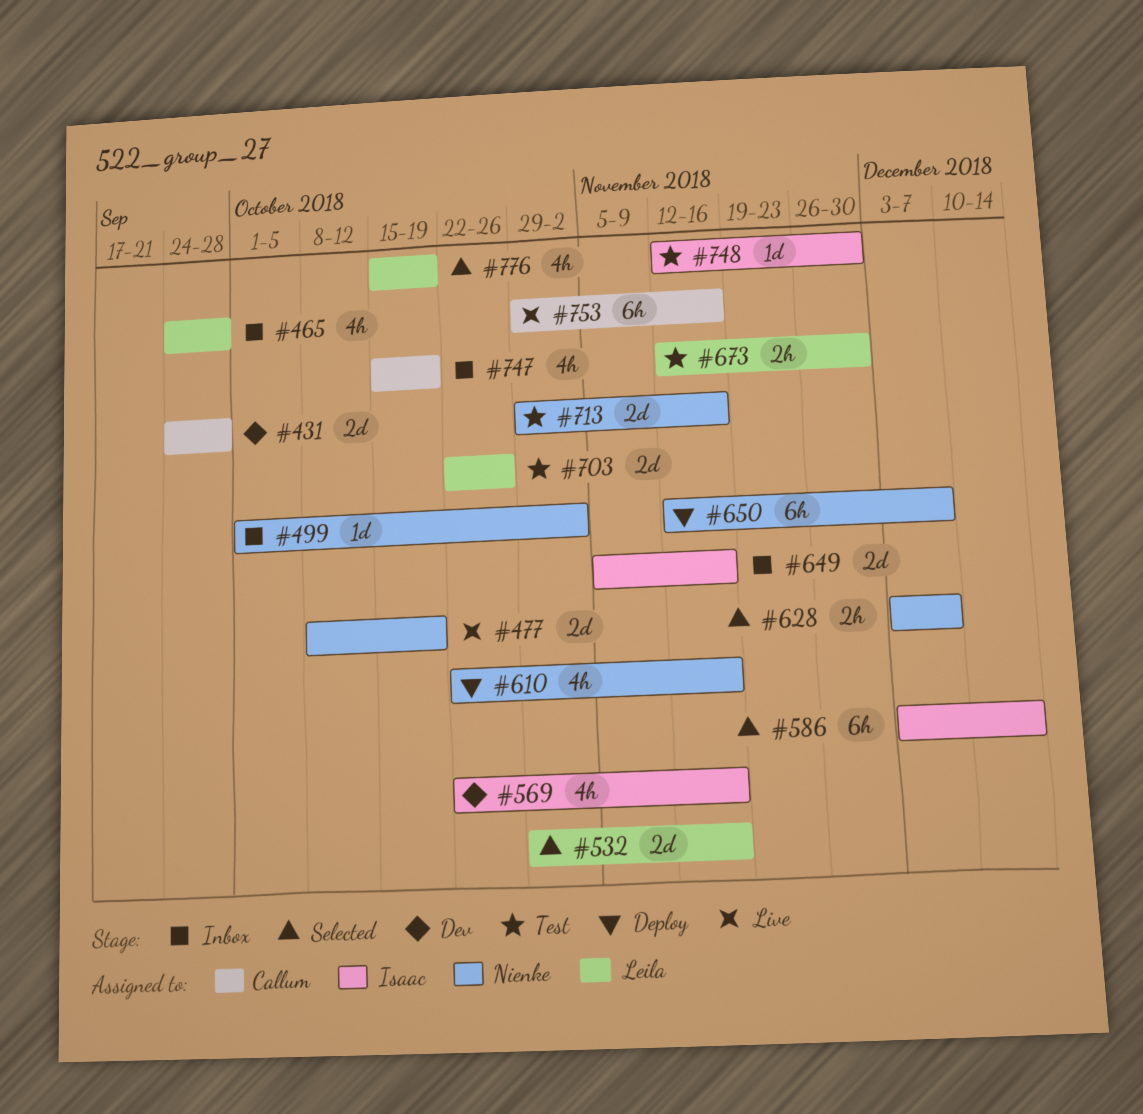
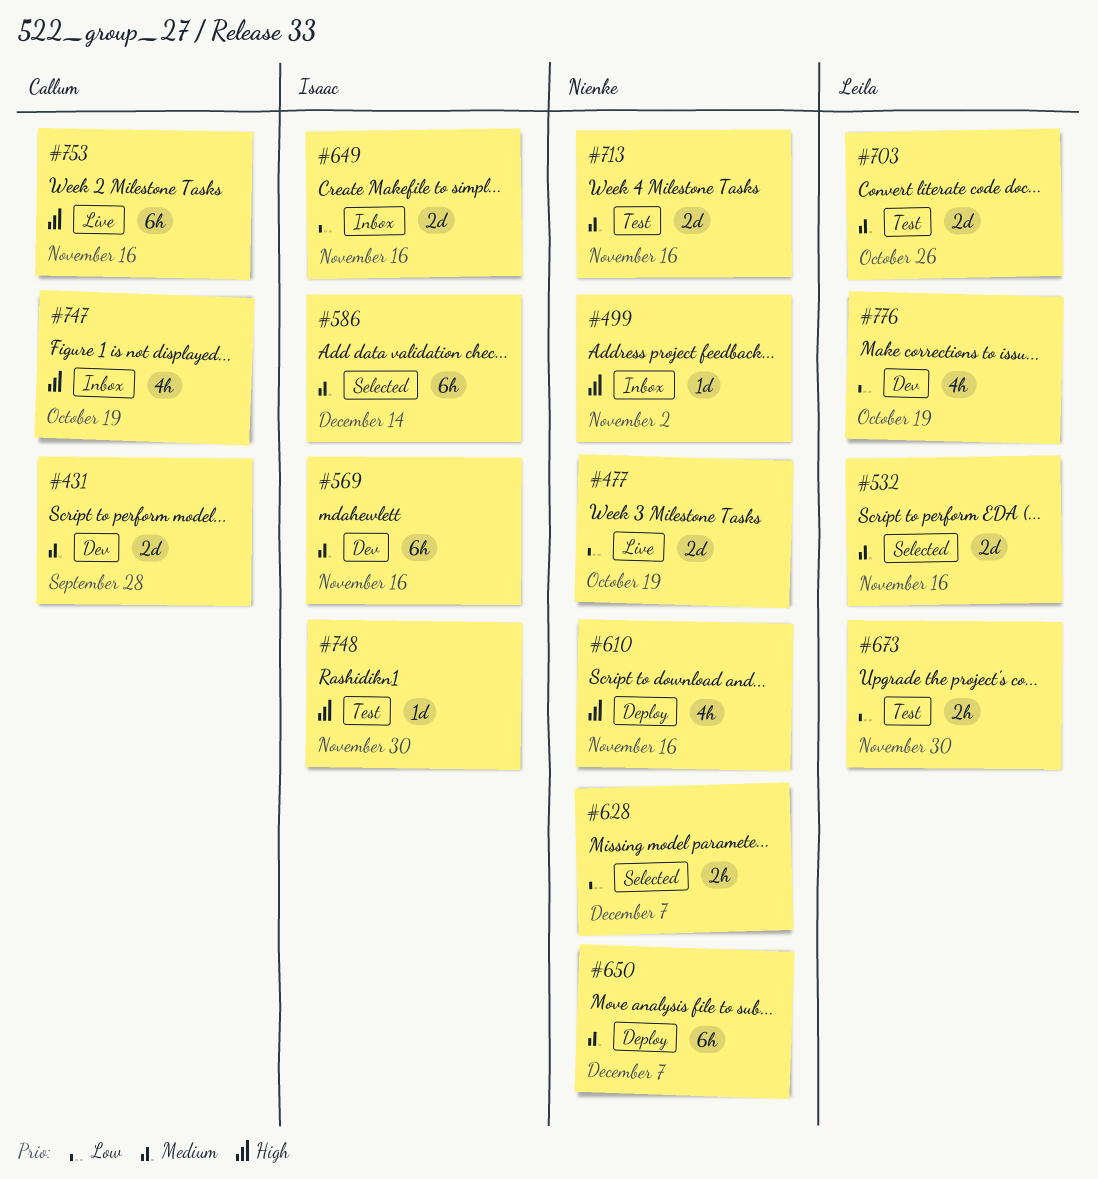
#465: present -> none
#569, estimate: 4h -> 6h
#776, status: Selected -> Dev

